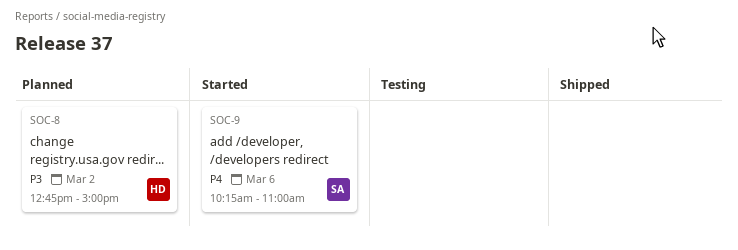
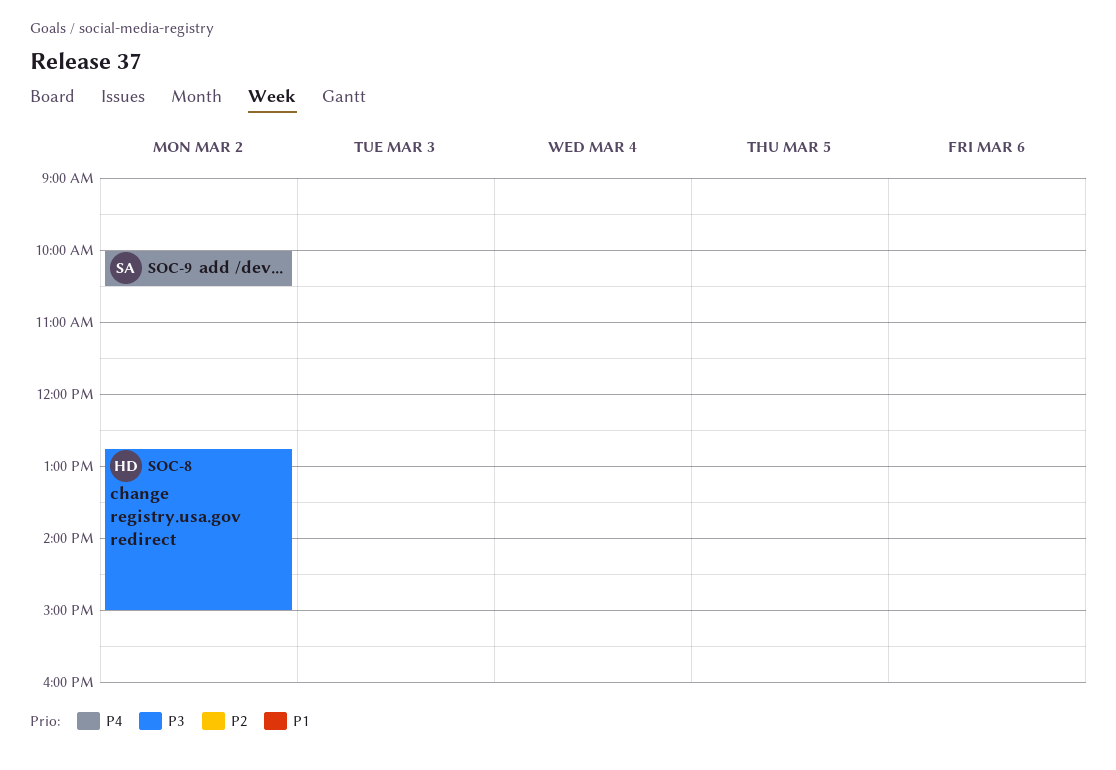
SOC-9, day: Mar 6 -> Mar 2
SOC-9, begins: 10:15 -> 10:00
SOC-9, ends: 11:00 -> 10:30

